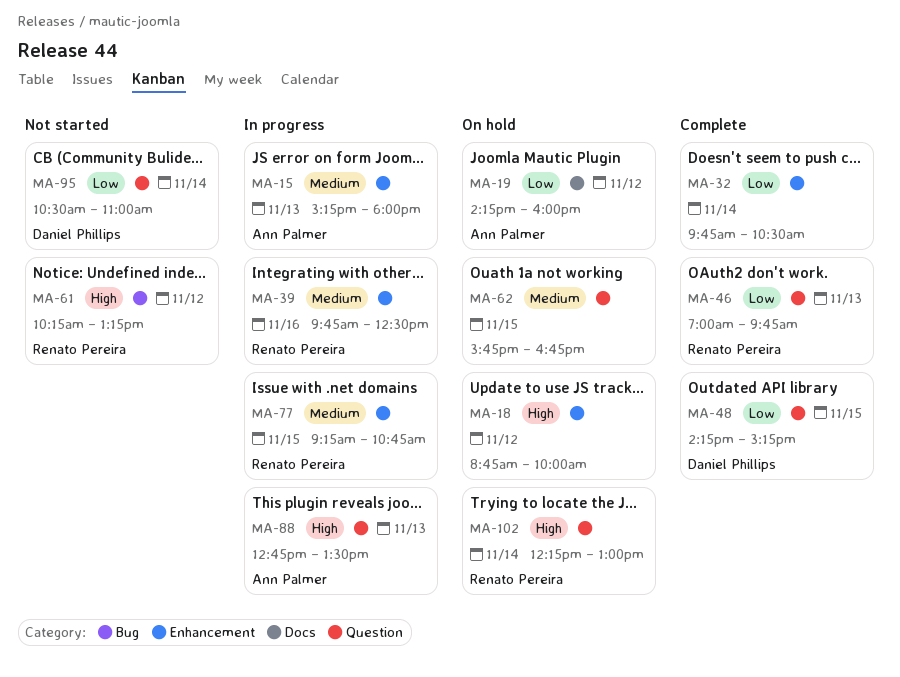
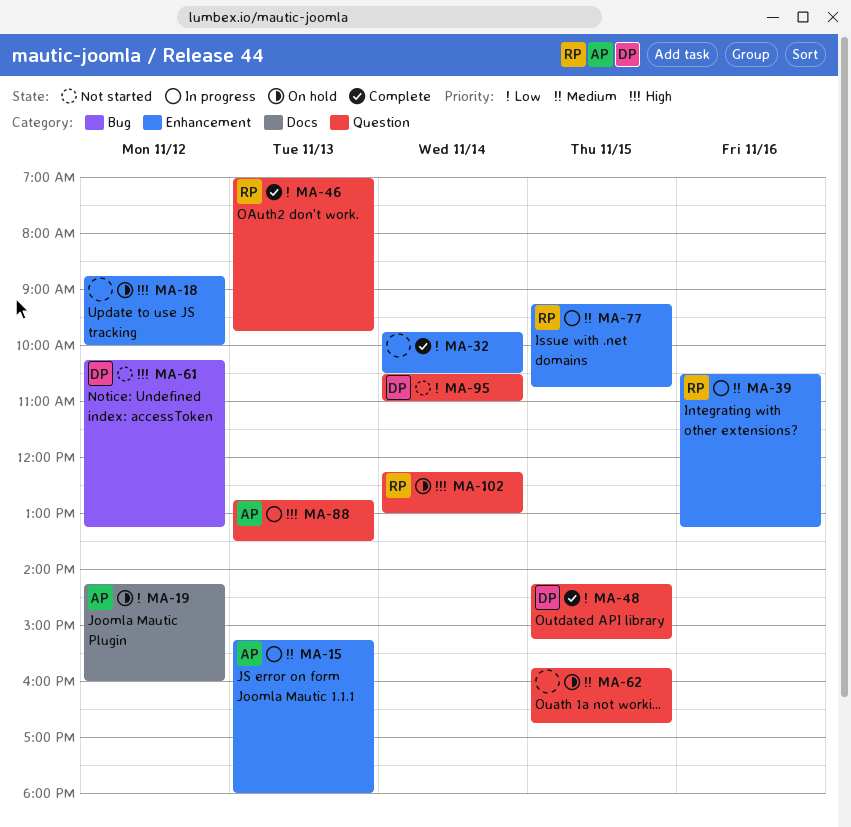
MA-39, begins: 09:45 -> 10:30
MA-39, ends: 12:30 -> 13:15
MA-61, owner: Renato Pereira -> Daniel Phillips

